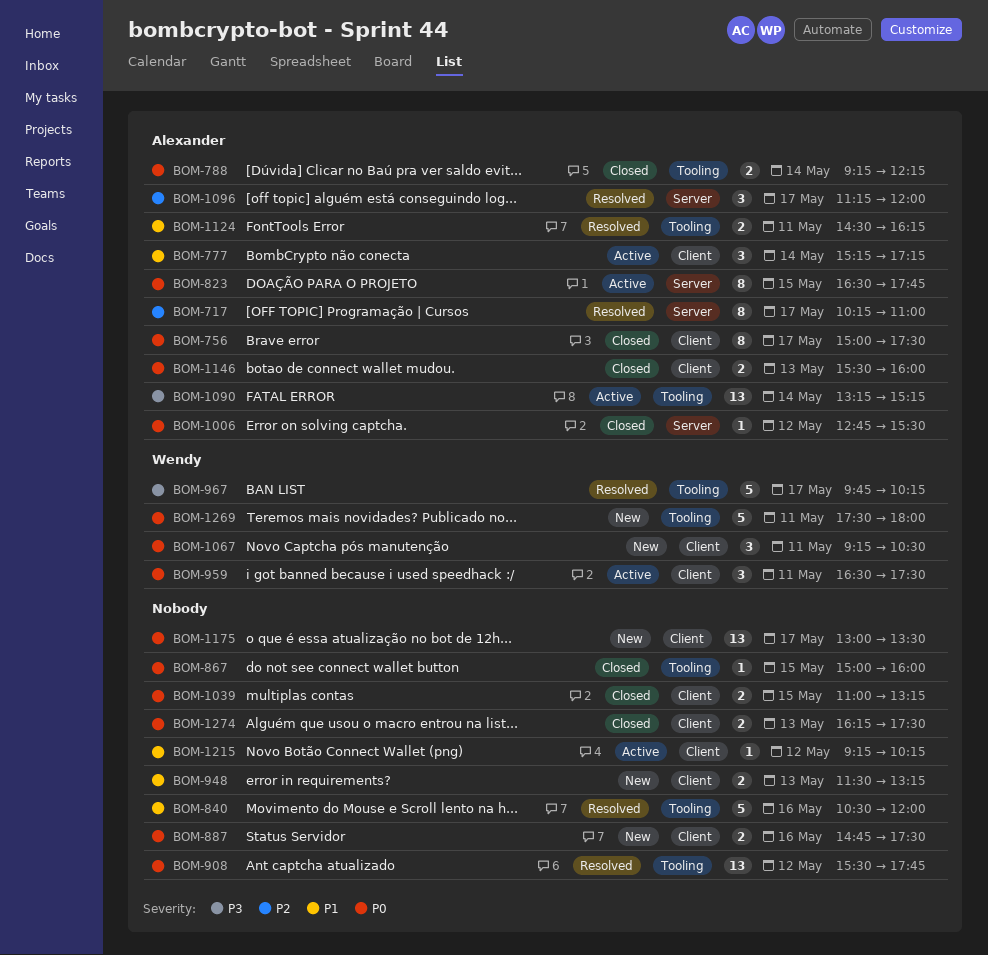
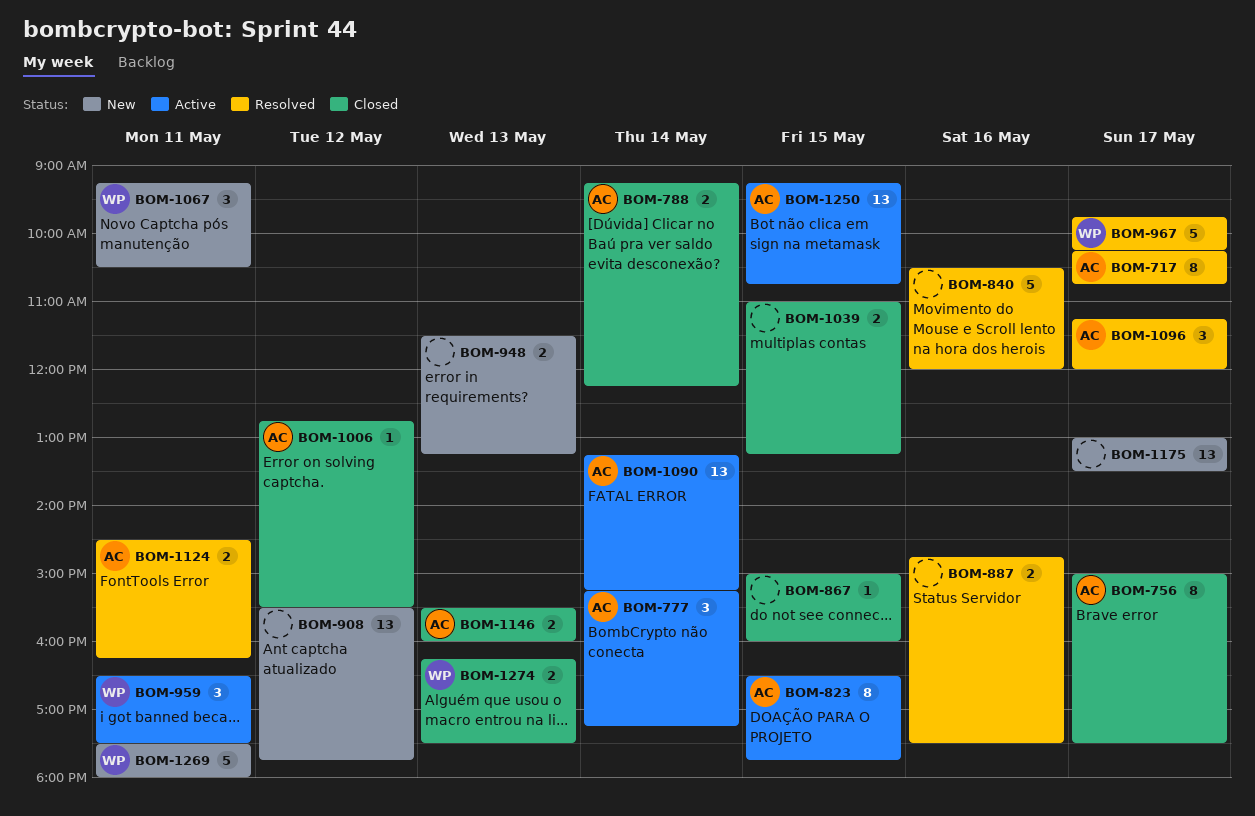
BOM-717, ends: 11:00 -> 10:45
BOM-887, status: New -> Resolved
BOM-908, status: Resolved -> New
BOM-1215: present -> none
BOM-1250: none -> present
BOM-1274, owner: none -> Wendy

